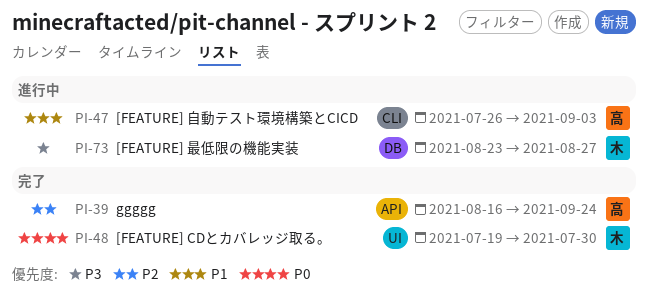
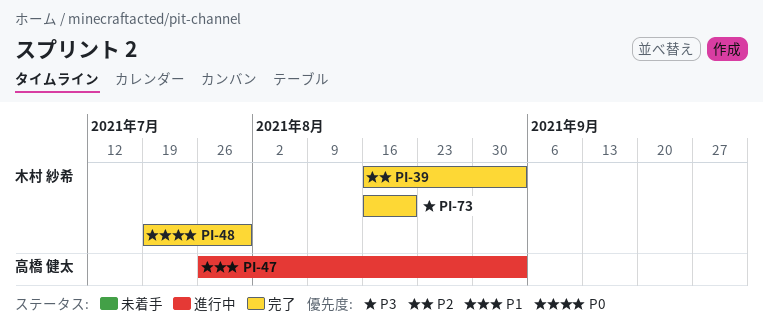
PI-39, owner: 高橋 健太 -> 木村 紗希
PI-39, due: Sep 24 -> Sep 3
PI-73, status: 進行中 -> 完了
PI-73, start: Aug 23 -> Aug 16
PI-73, due: Aug 27 -> Aug 20

